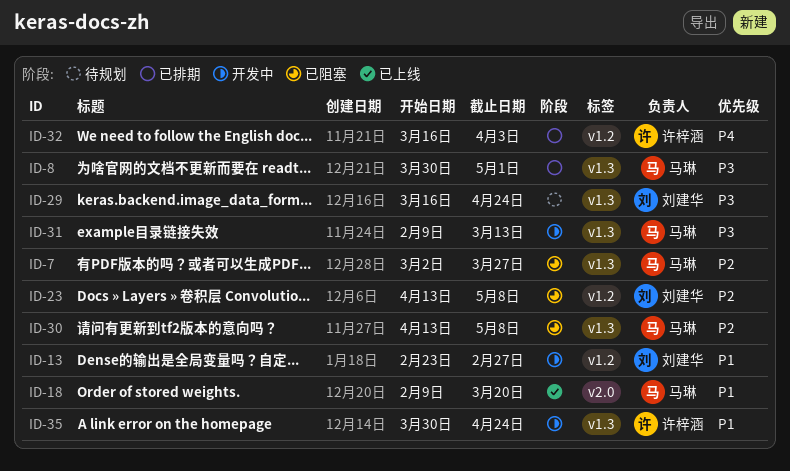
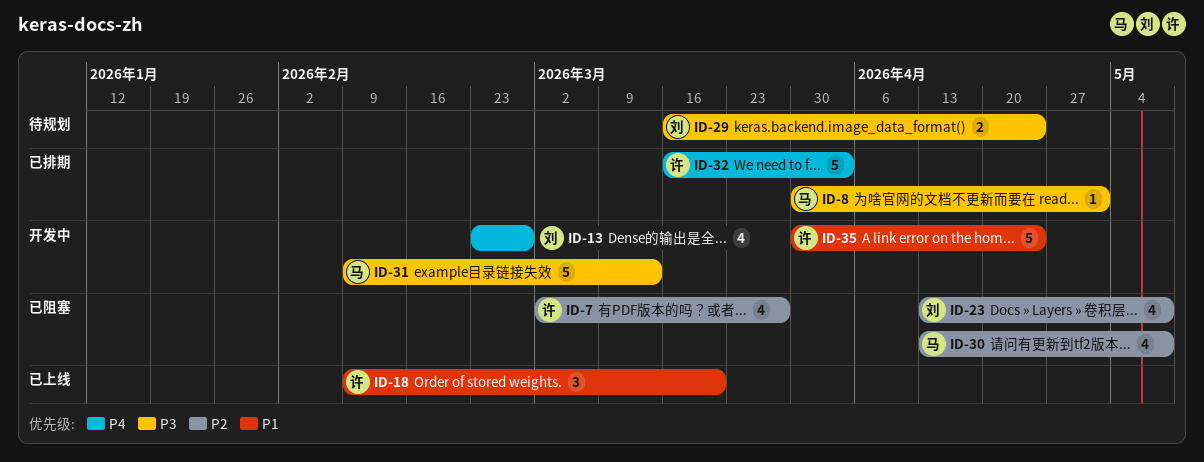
ID-7, owner: 马琳 -> 许梓涵
ID-13, priority: P1 -> P4
ID-18, owner: 马琳 -> 许梓涵

